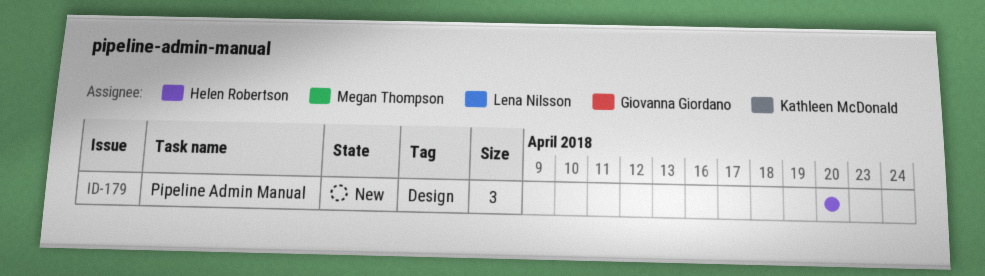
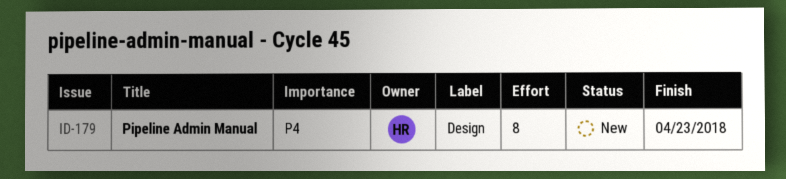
ID-179, estimate: 3 -> 8
ID-179, due: Apr 20 -> Apr 23

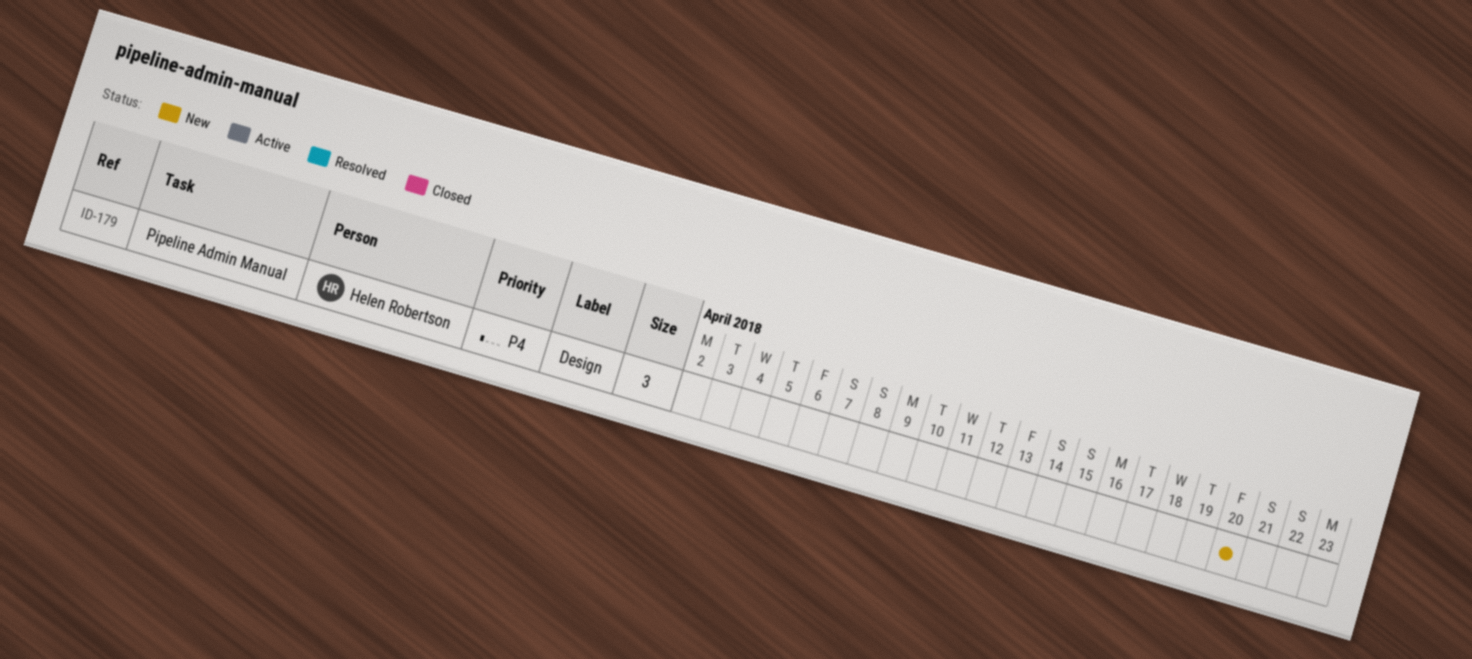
ID-179, estimate: 8 -> 3
ID-179, due: Apr 23 -> Apr 20

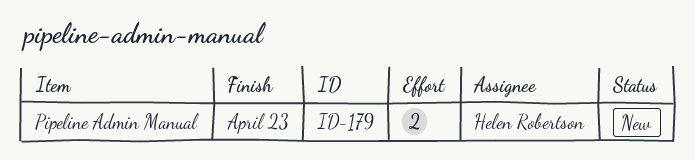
ID-179, estimate: 3 -> 2
ID-179, due: Apr 20 -> Apr 23

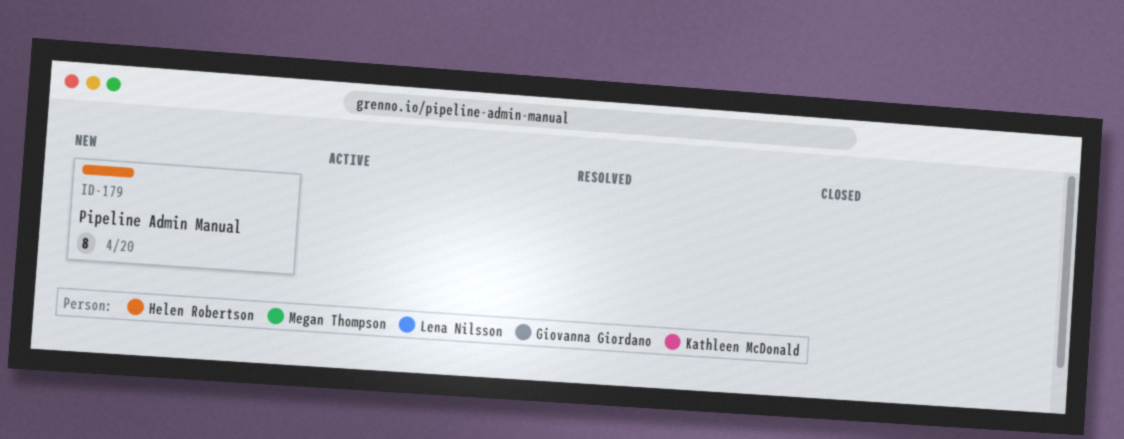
ID-179, estimate: 2 -> 8
ID-179, due: Apr 23 -> Apr 20

